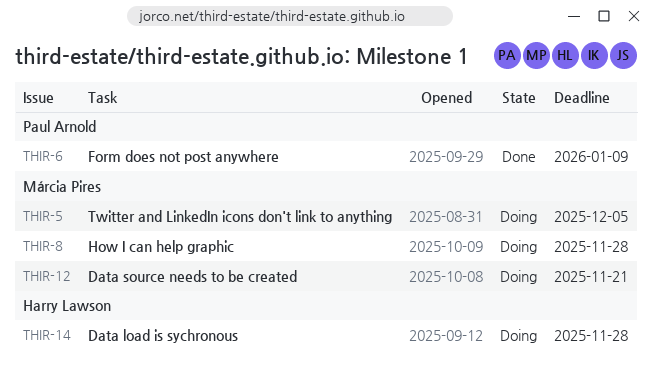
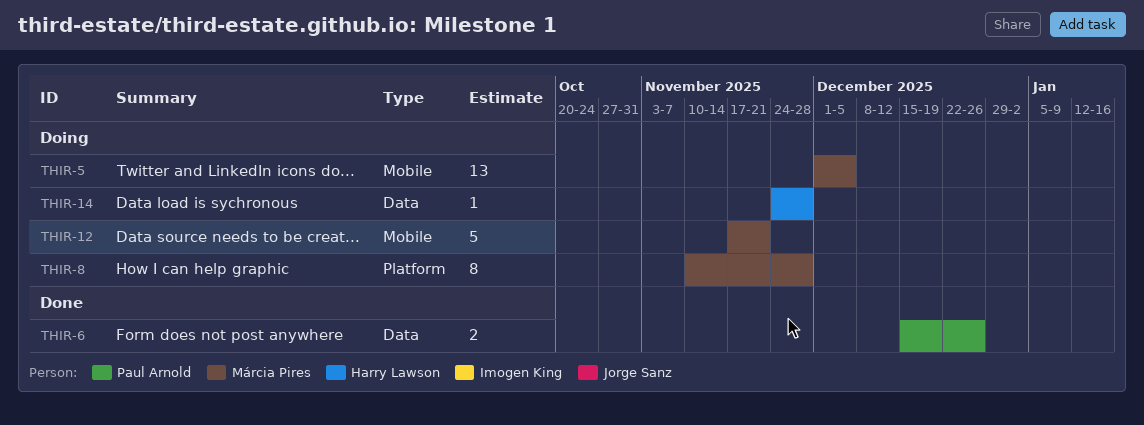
THIR-6, due: Jan 9 -> Dec 26

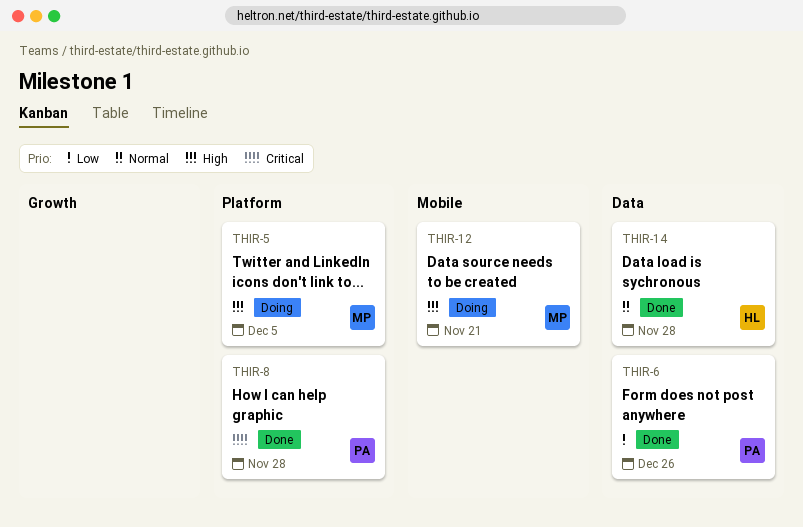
THIR-5, label: Mobile -> Platform
THIR-8, status: Doing -> Done
THIR-8, owner: Márcia Pires -> Paul Arnold
THIR-14, status: Doing -> Done

